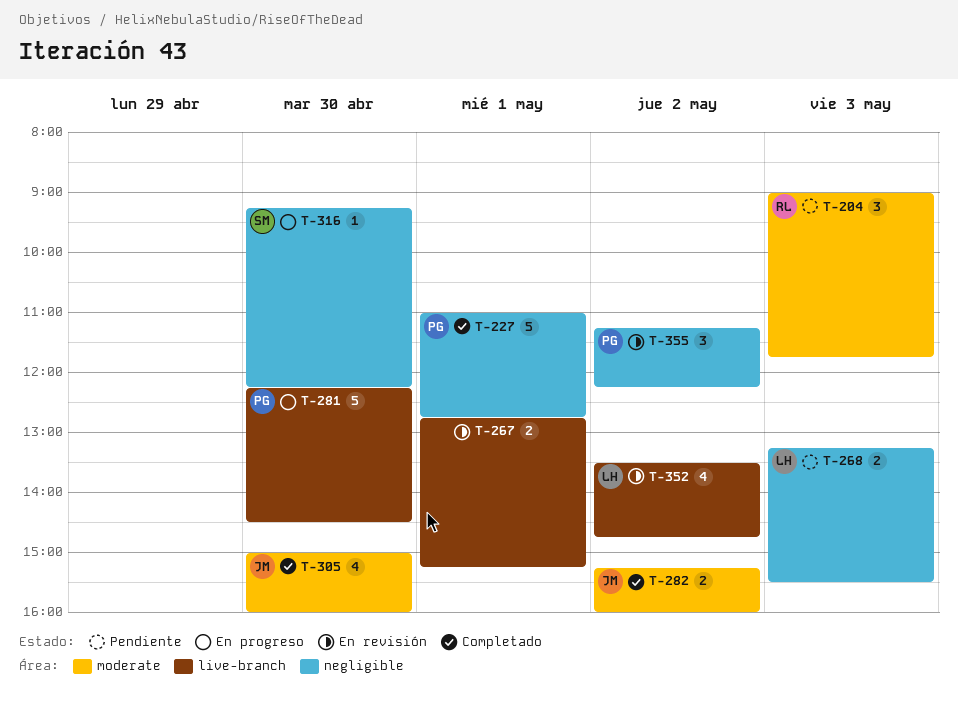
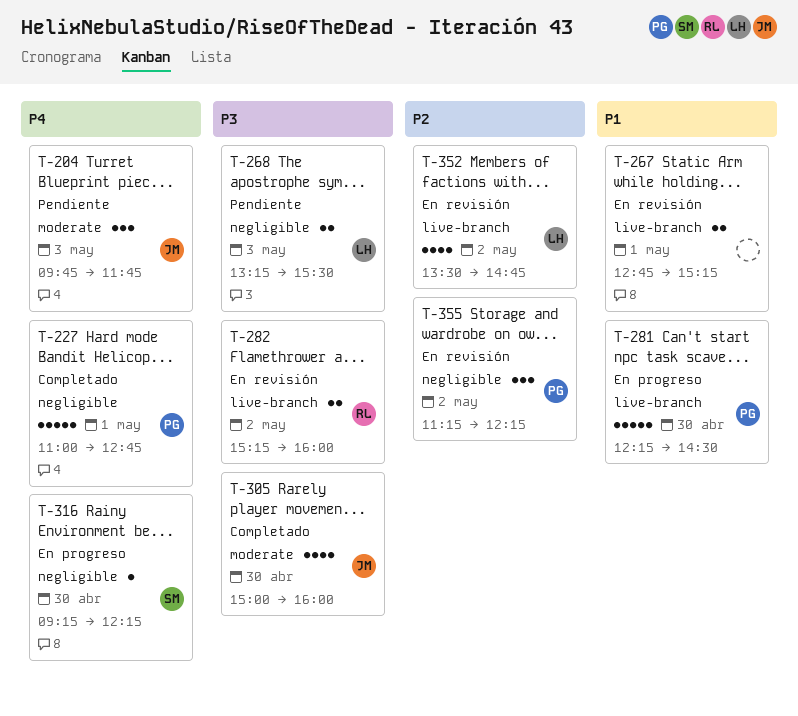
T-204, owner: RL -> JM
T-204, begins: 09:00 -> 09:45
T-282, status: Completado -> En revisión
T-282, owner: JM -> RL
T-282, label: moderate -> live-branch

